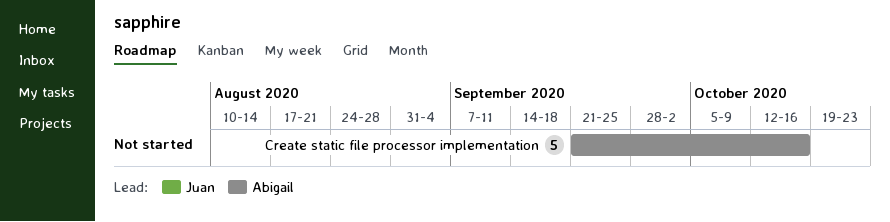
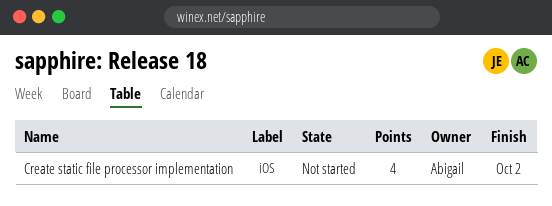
Create static file processor implementation, estimate: 5 -> 4
Create static file processor implementation, due: Oct 16 -> Oct 2

